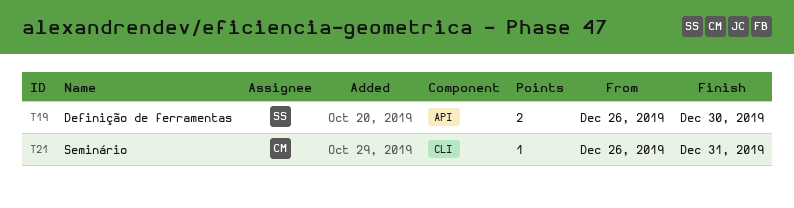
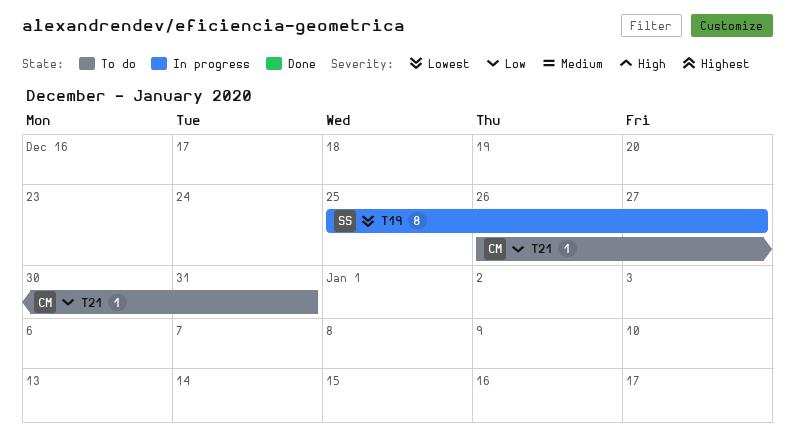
T19, estimate: 2 -> 8
T19, start: Dec 26 -> Dec 25
T19, due: Dec 30 -> Dec 27

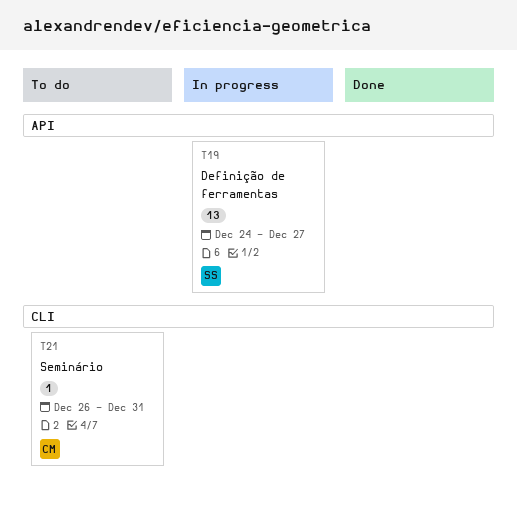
T19, estimate: 8 -> 13
T19, start: Dec 25 -> Dec 24

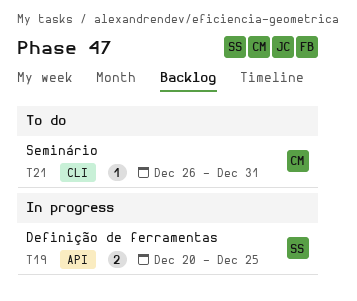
T19, estimate: 13 -> 2
T19, start: Dec 24 -> Dec 20
T19, due: Dec 27 -> Dec 25

